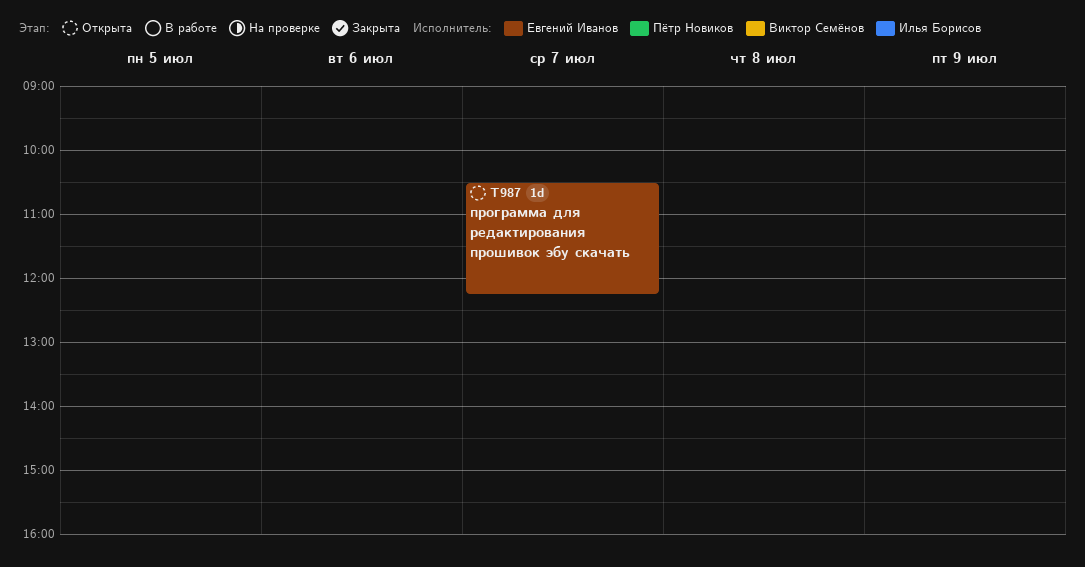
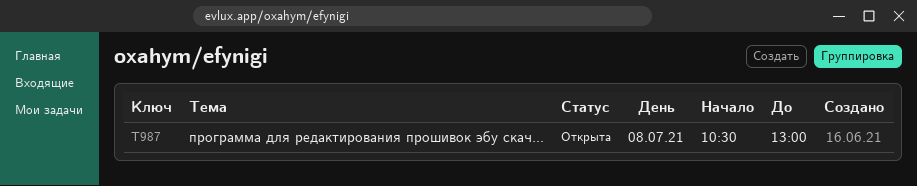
T987, day: Jul 7 -> Jul 8
T987, ends: 12:15 -> 13:00

